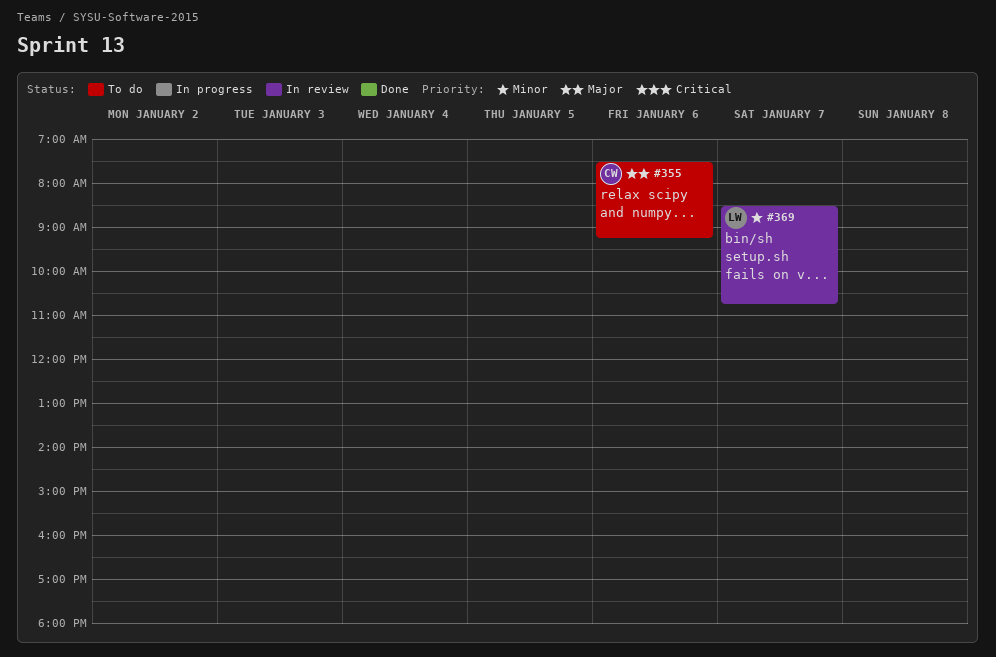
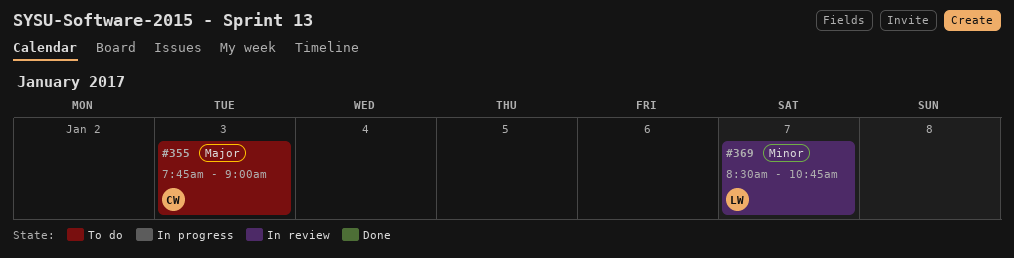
#355, day: Jan 6 -> Jan 3
#355, begins: 07:30 -> 07:45
#355, ends: 09:15 -> 09:00

